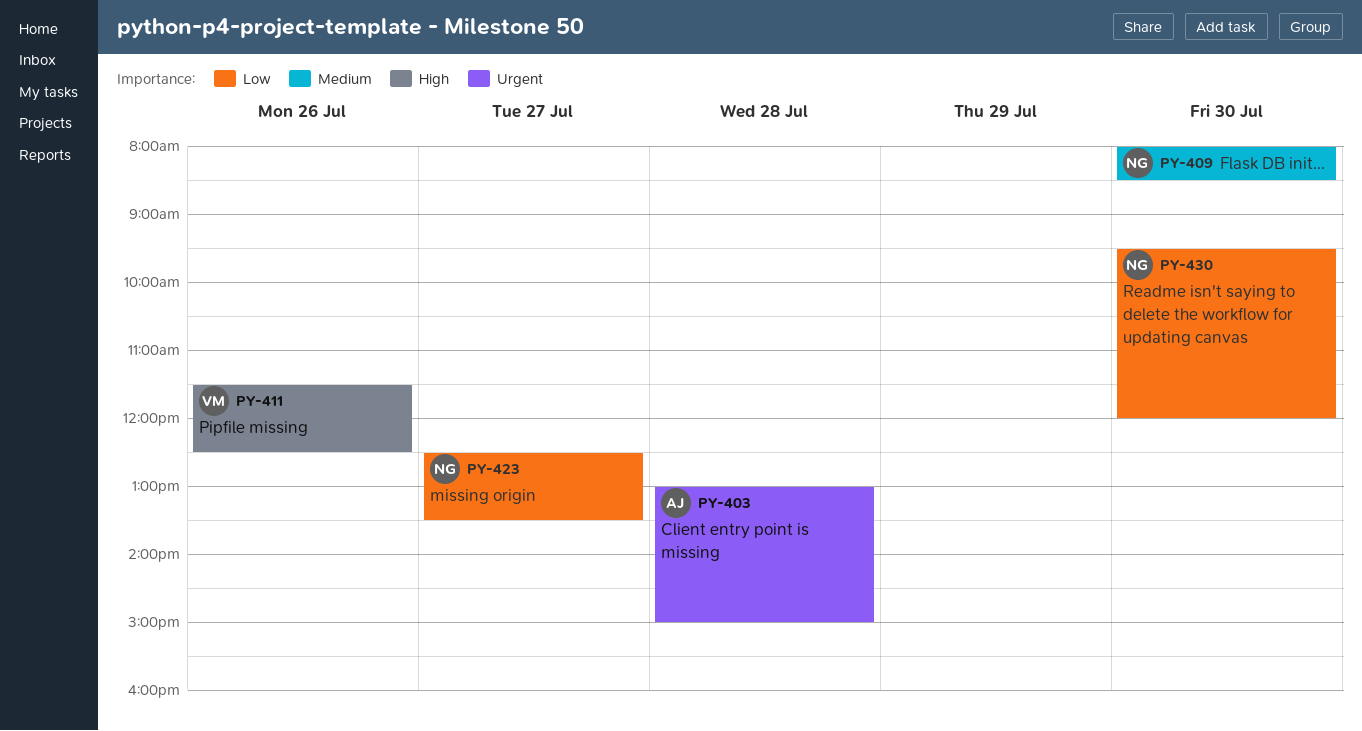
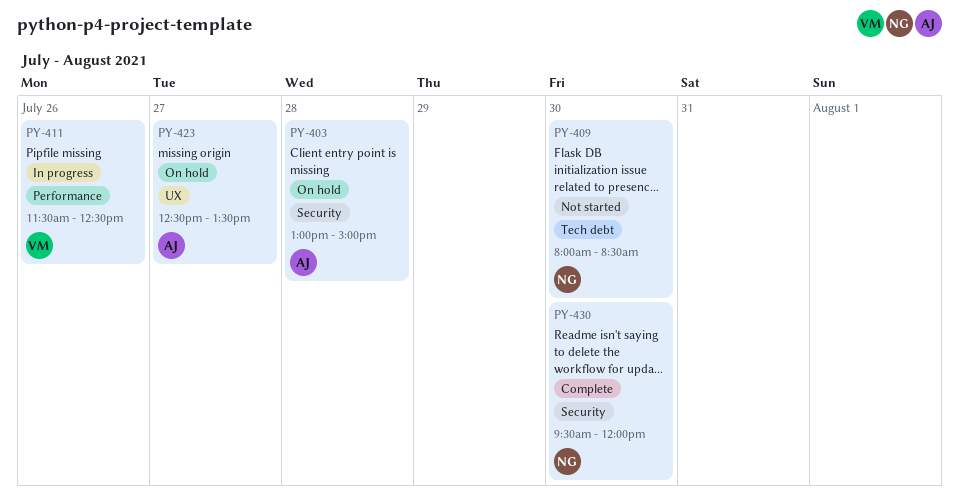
PY-423, owner: NG -> AJ

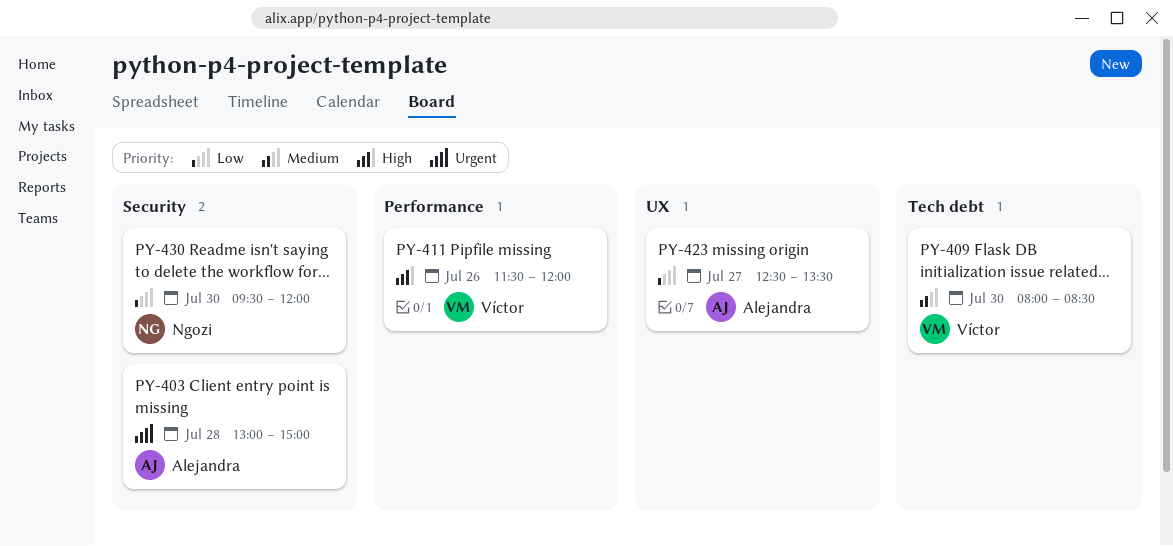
PY-409, owner: Ngozi -> Víctor
PY-411, ends: 12:30 -> 12:00

